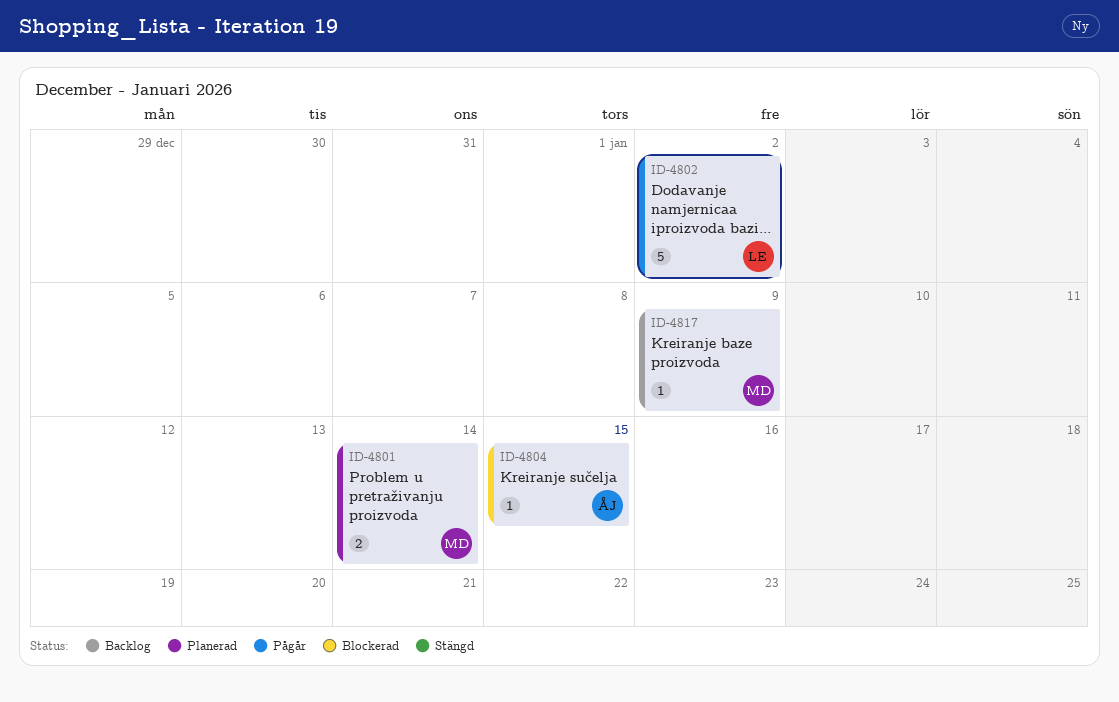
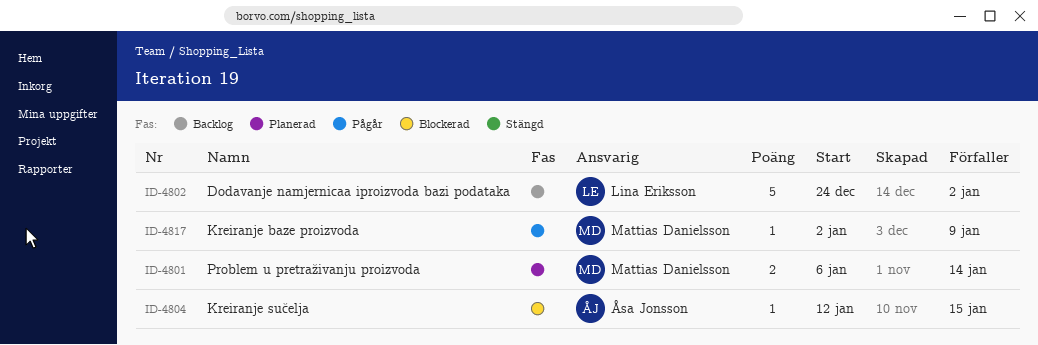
ID-4802, status: Pågår -> Backlog
ID-4817, status: Backlog -> Pågår

